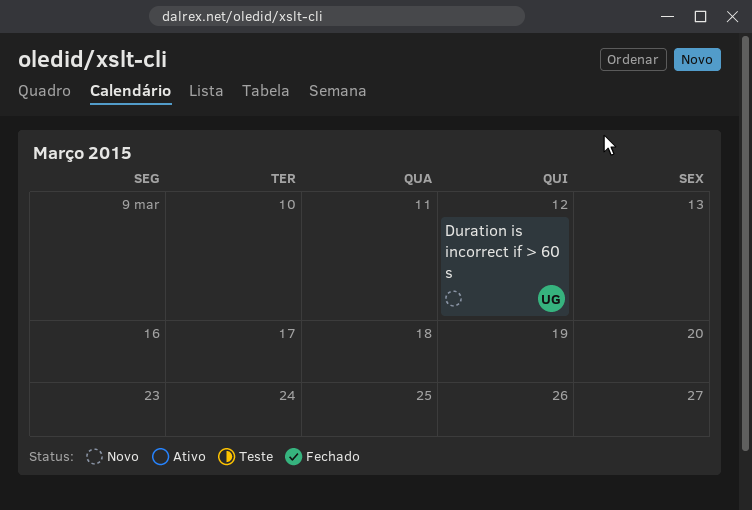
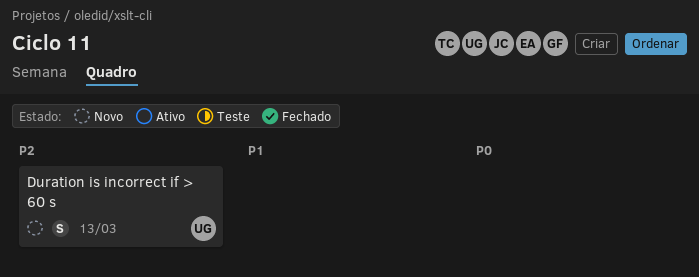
Duration is incorrect if > 60 s, due: Mar 12 -> Mar 13

